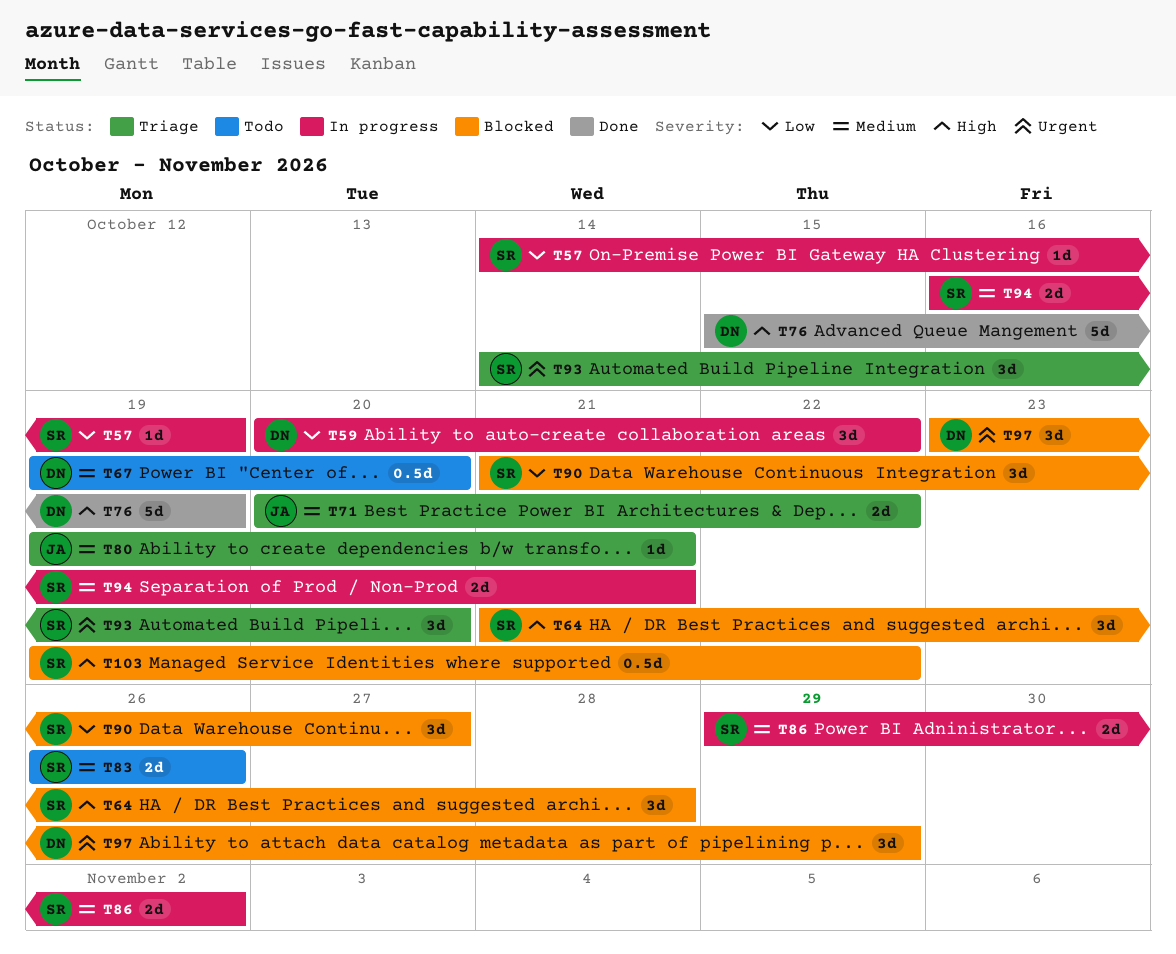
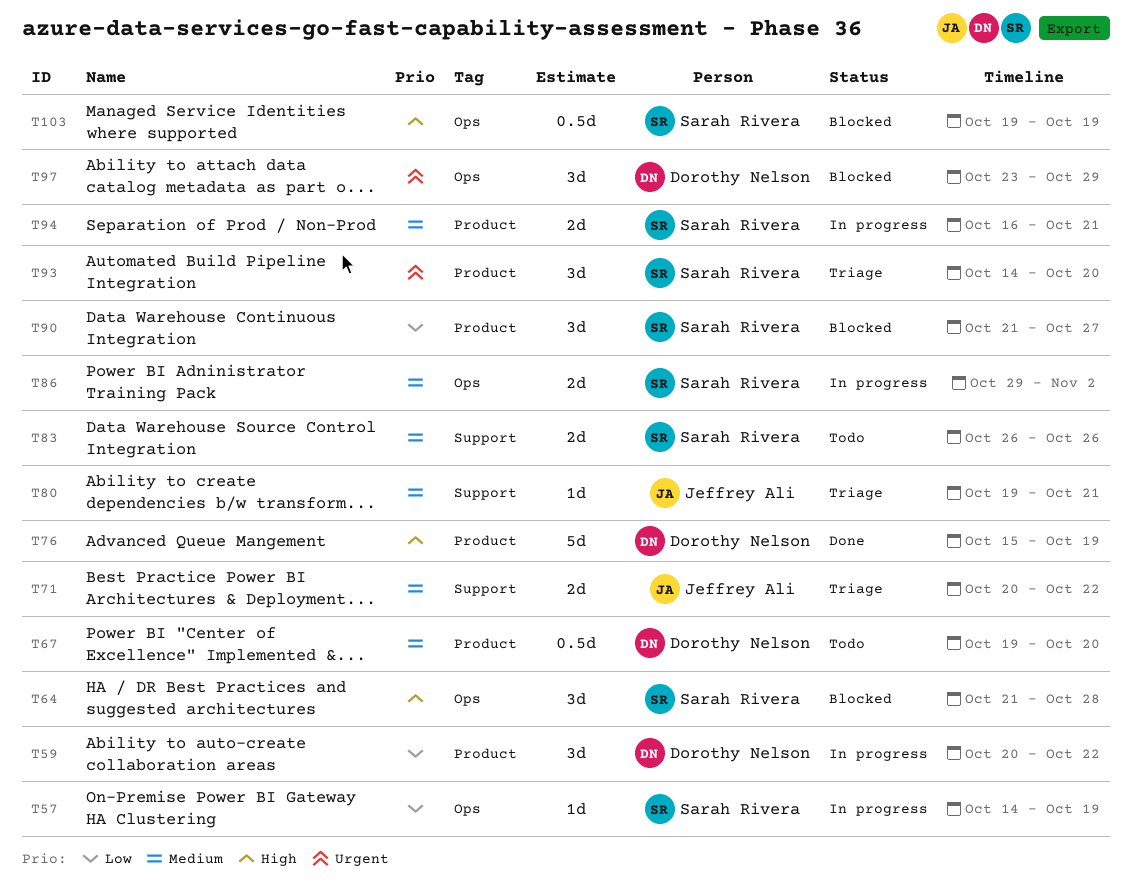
T103, due: Oct 22 -> Oct 19

